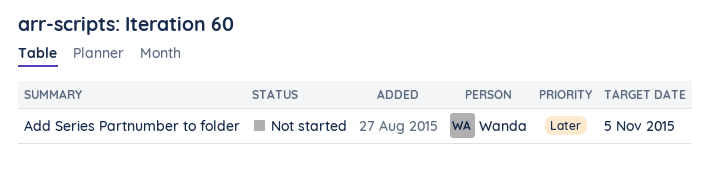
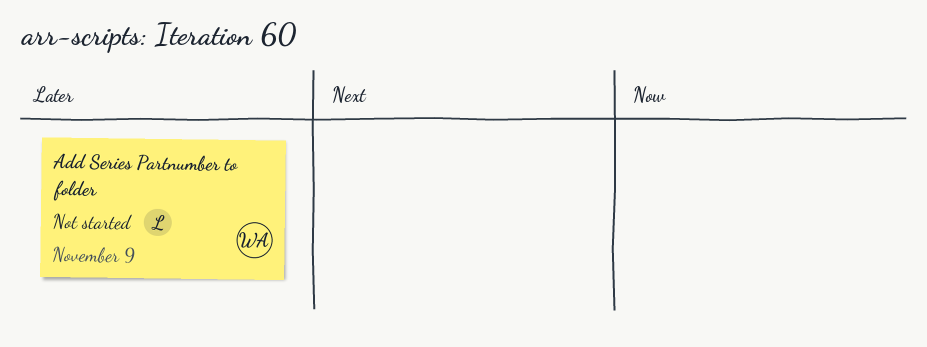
Add Series Partnumber to folder, due: Nov 5 -> Nov 9

